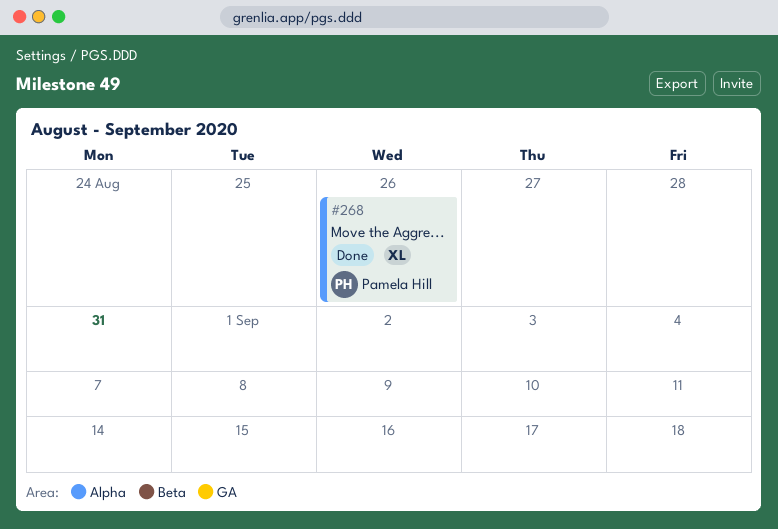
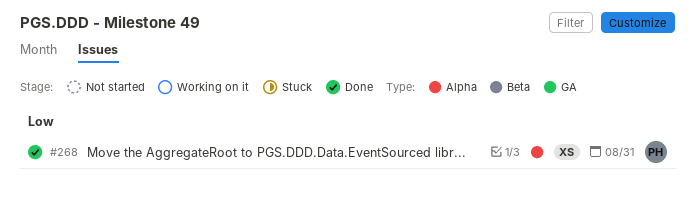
#268, estimate: XL -> XS
#268, due: Aug 26 -> Aug 31

